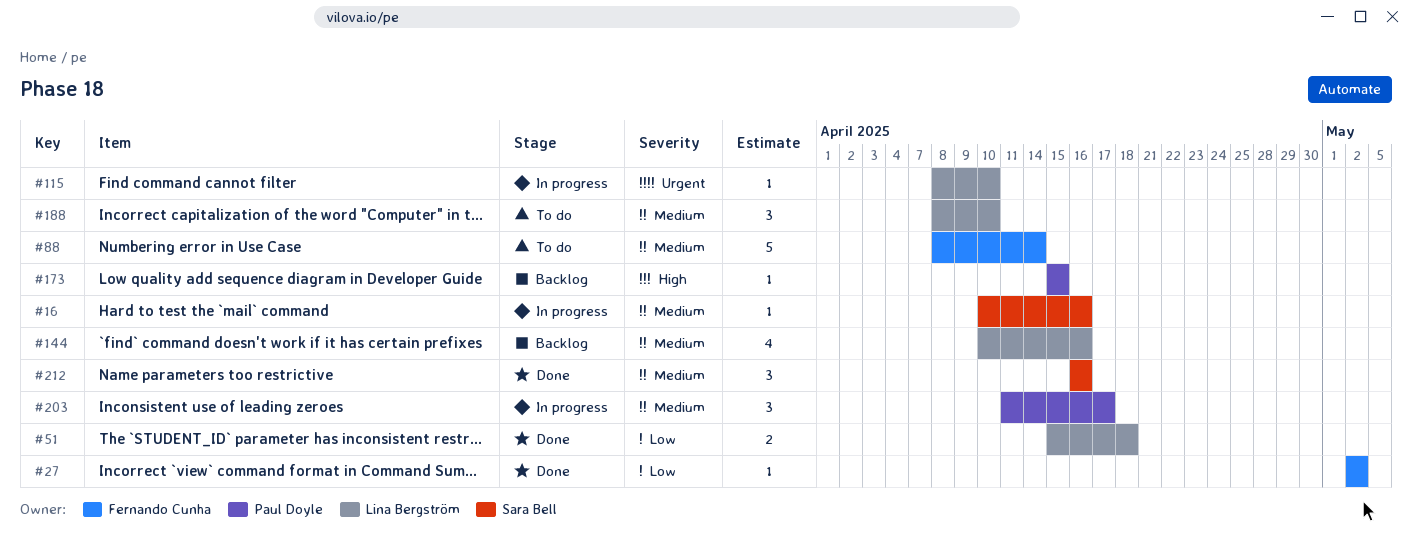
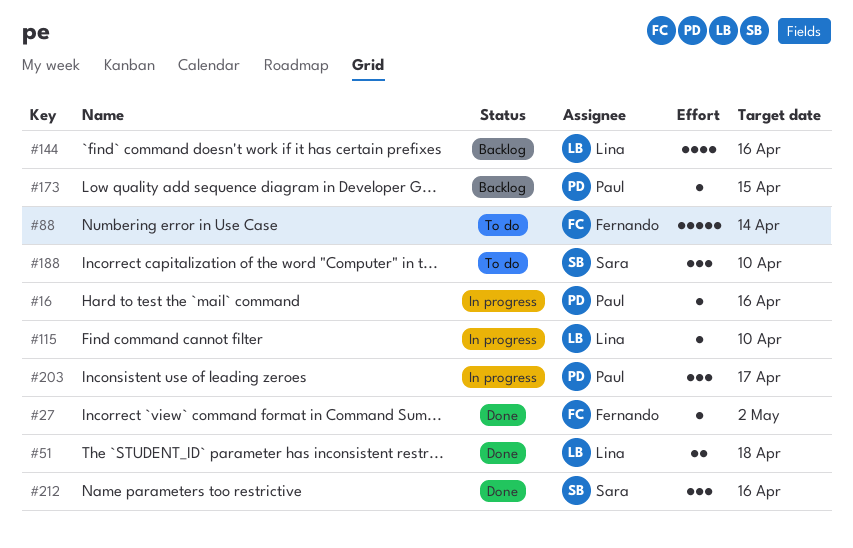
#16, owner: Sara Bell -> Paul Doyle
#188, owner: Lina Bergström -> Sara Bell

